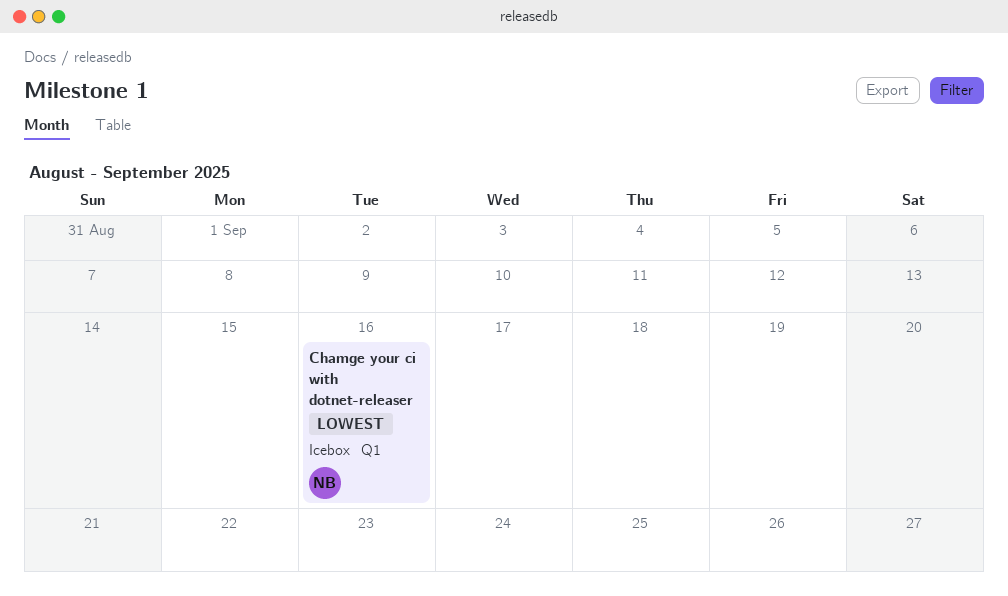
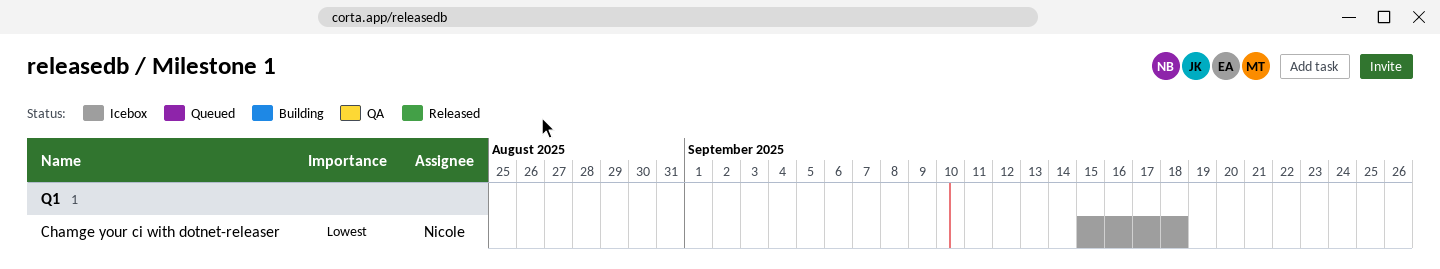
Chamge your ci with dotnet-releaser, due: Sep 16 -> Sep 18

